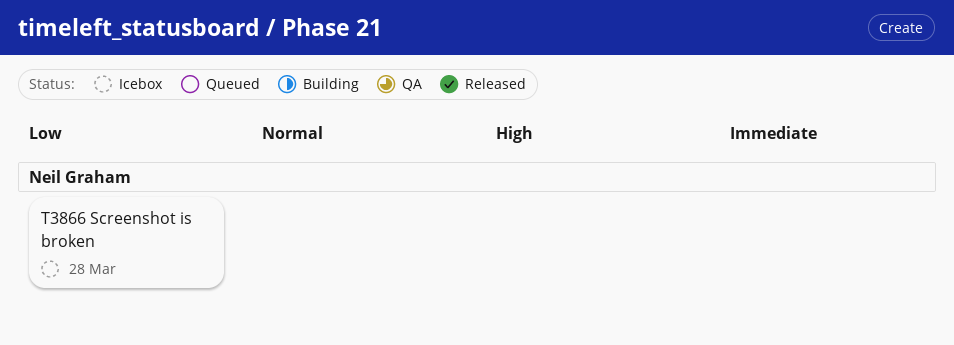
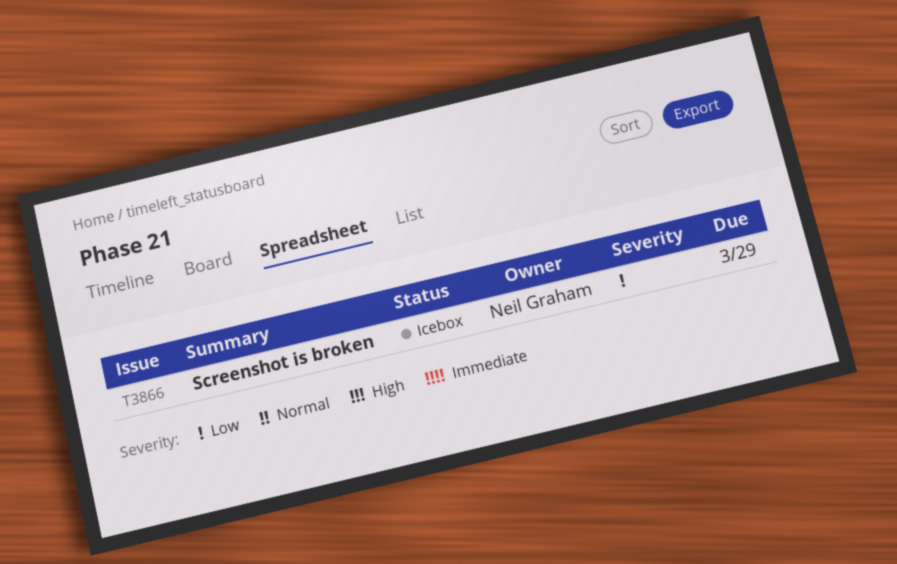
T3866, due: Mar 28 -> Mar 29

